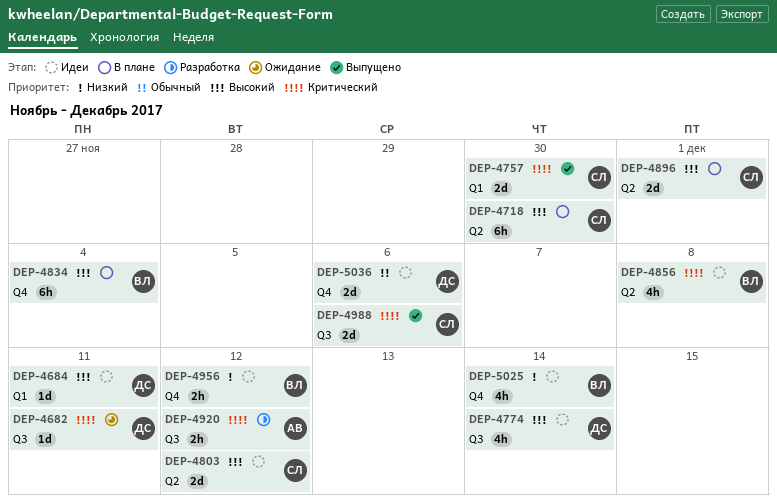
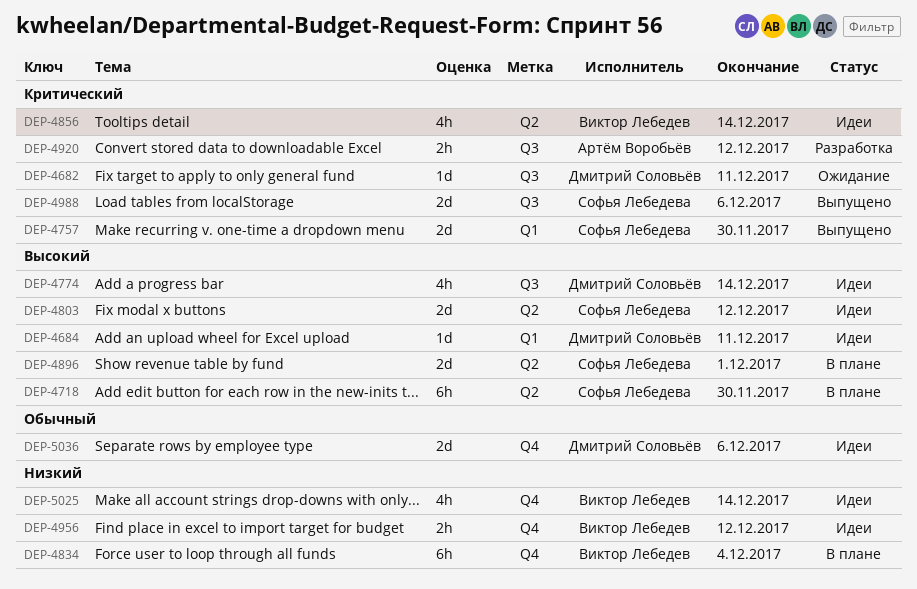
DEP-4834, priority: Высокий -> Низкий
DEP-4856, due: Dec 8 -> Dec 14

